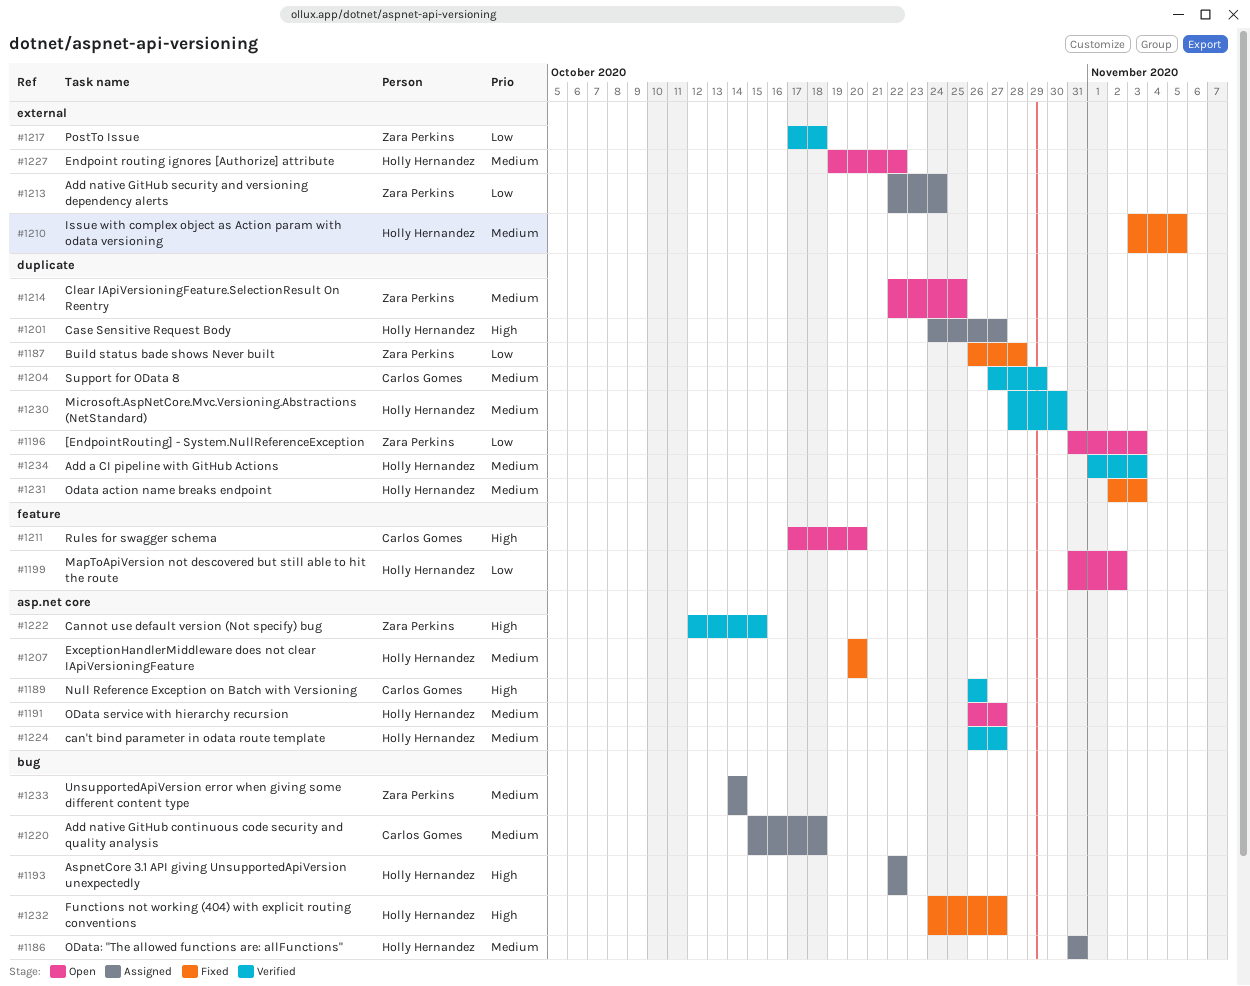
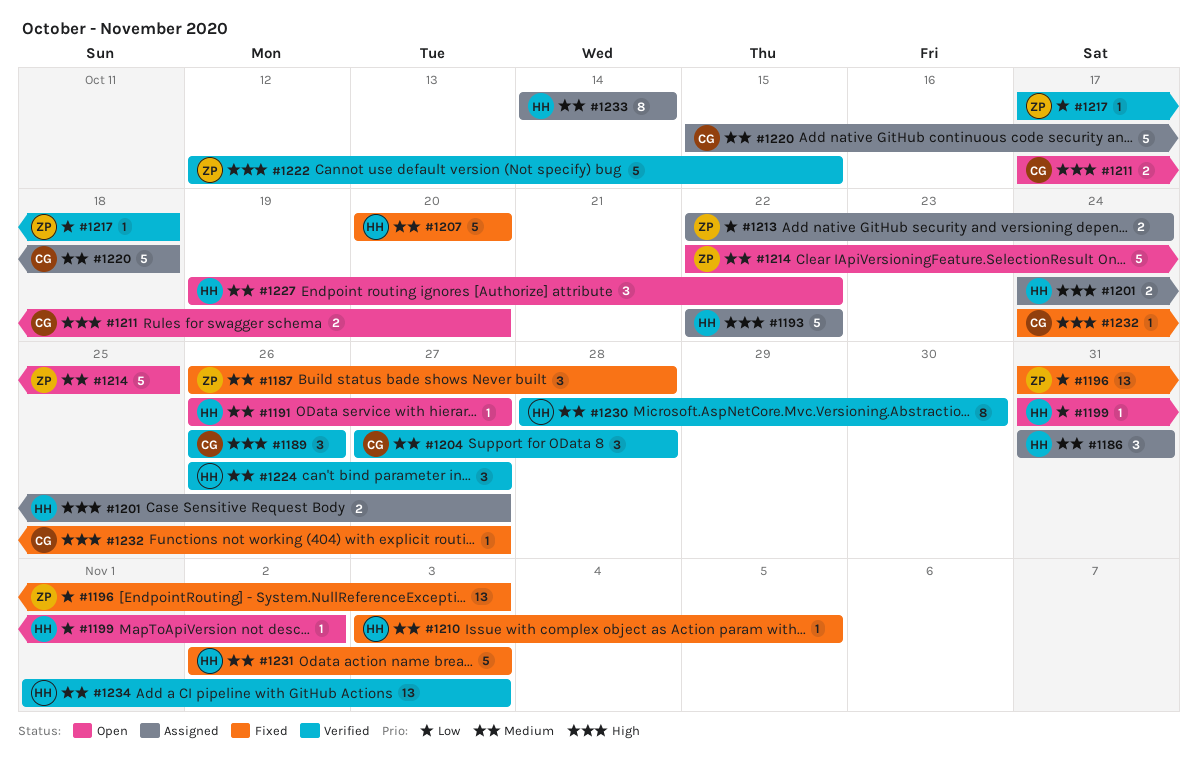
#1187, priority: Low -> Medium
#1196, status: Open -> Fixed
#1204, due: Oct 29 -> Oct 28
#1232, owner: Holly Hernandez -> Carlos Gomes
#1233, owner: Zara Perkins -> Holly Hernandez

